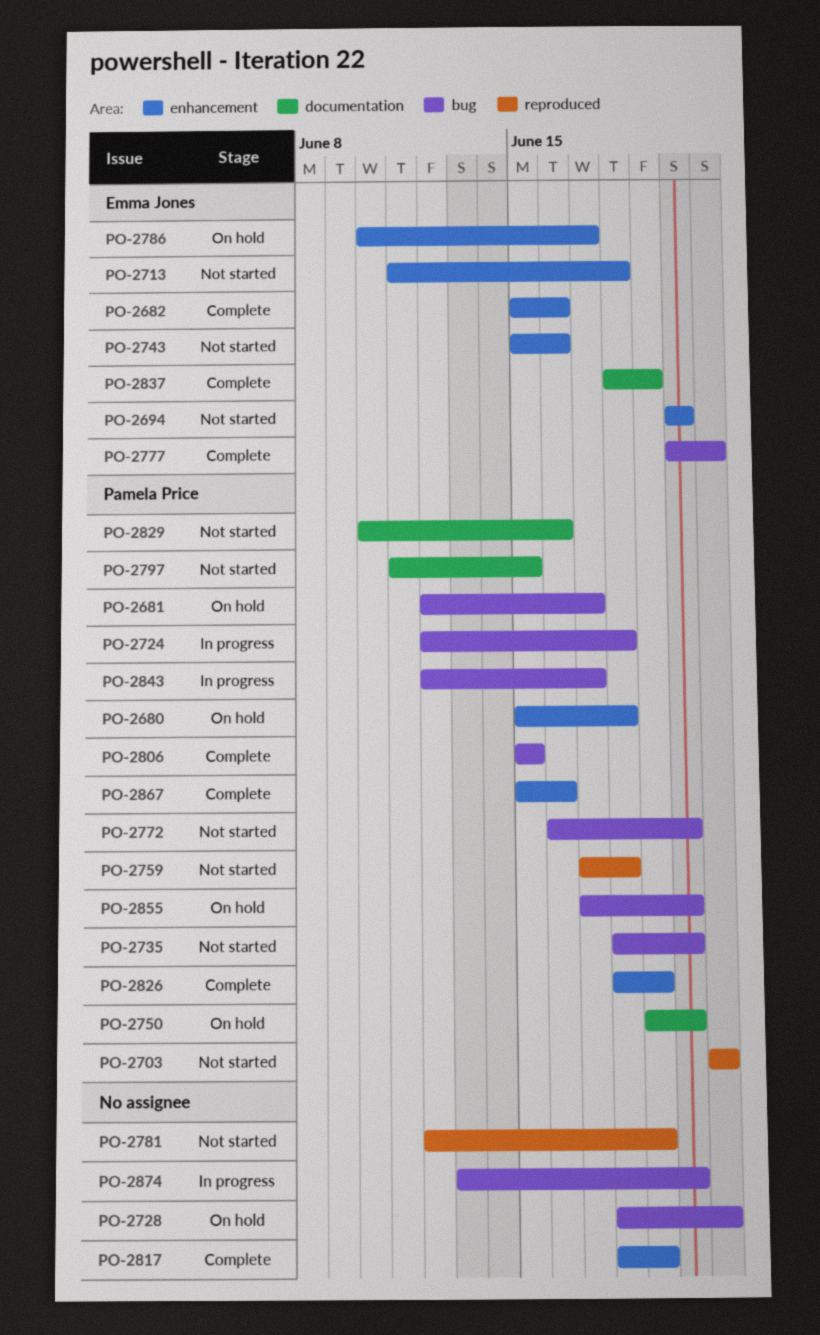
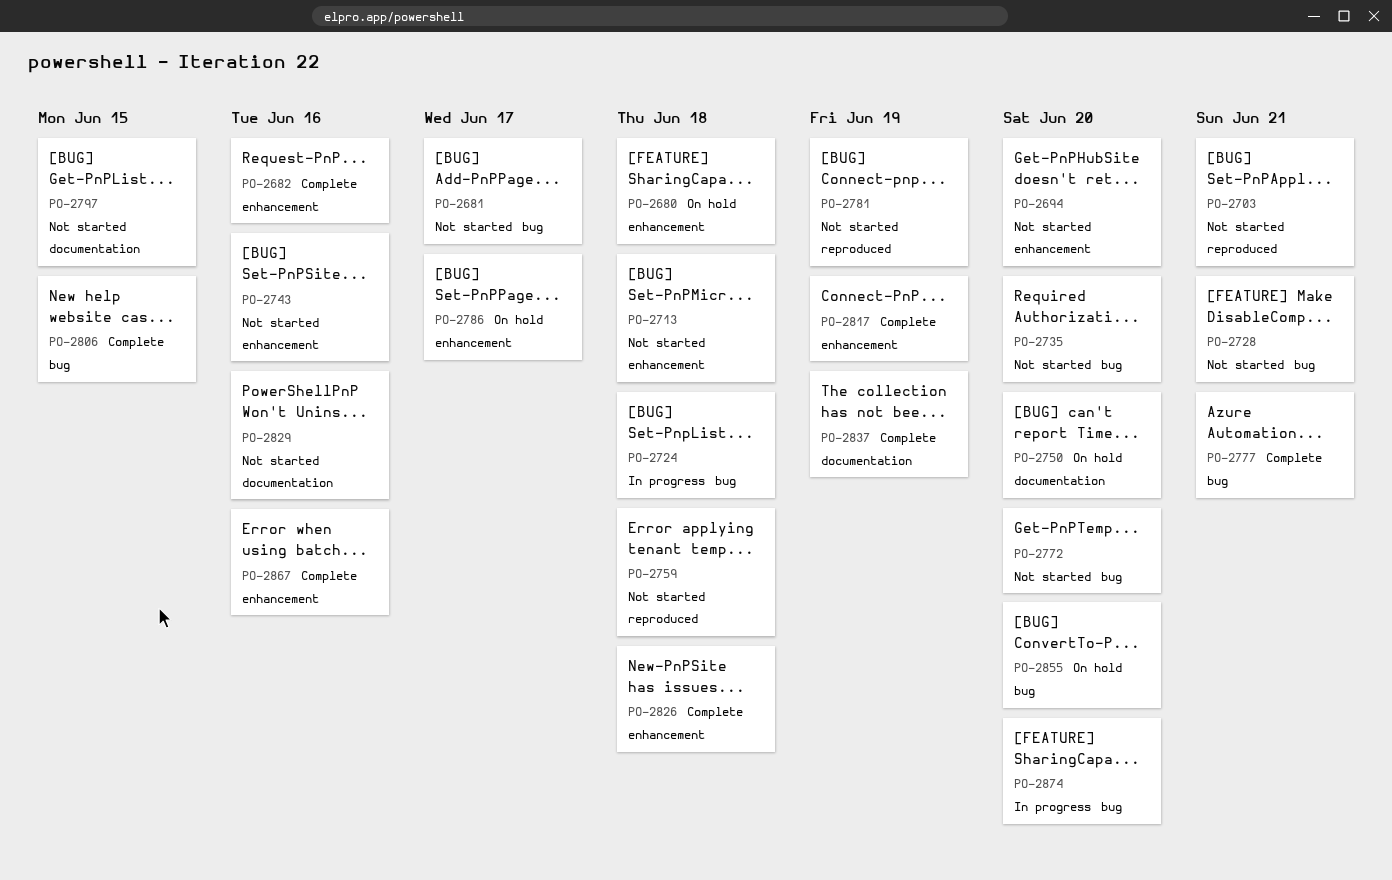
PO-2681, status: On hold -> Not started
PO-2728, status: On hold -> Not started
PO-2826, due: Jun 19 -> Jun 18
PO-2843: present -> none

